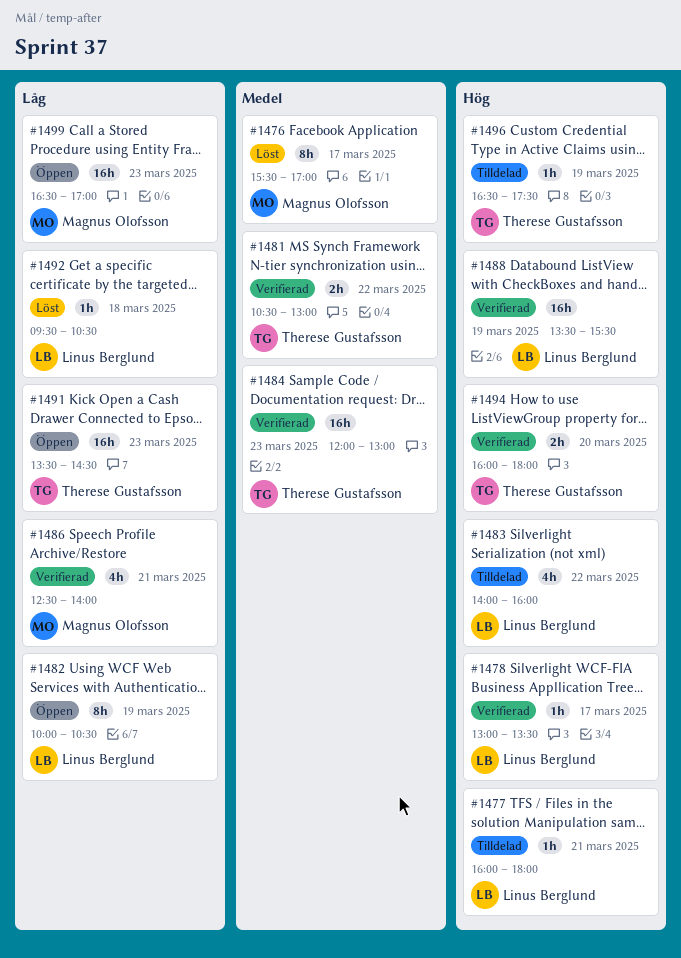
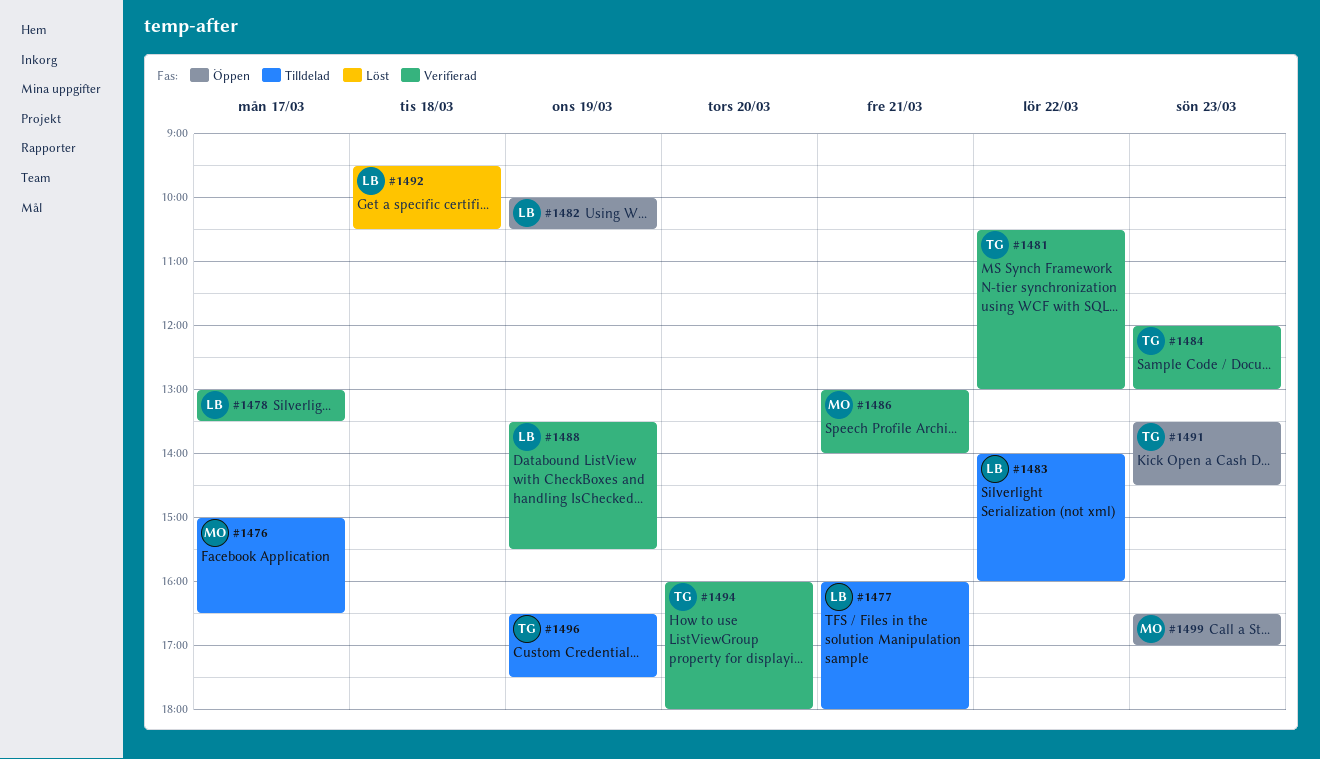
#1476, status: Löst -> Tilldelad
#1476, begins: 15:30 -> 15:00
#1476, ends: 17:00 -> 16:30
#1486, begins: 12:30 -> 13:00

